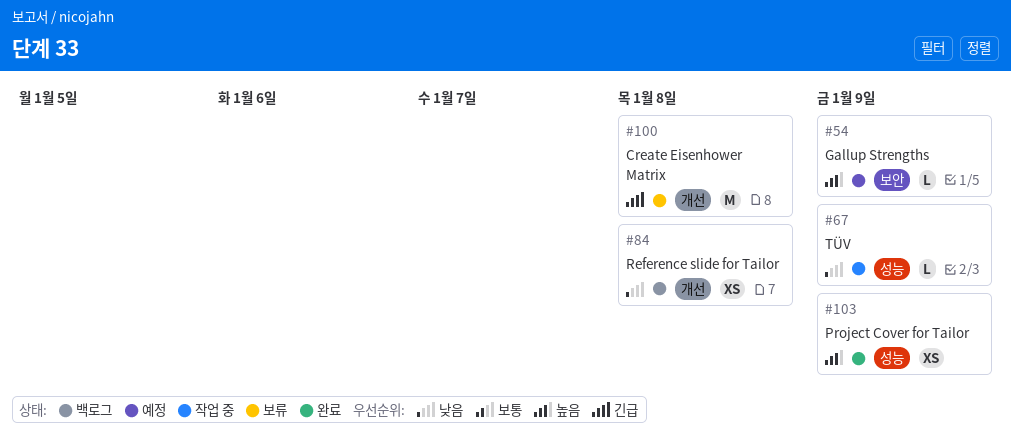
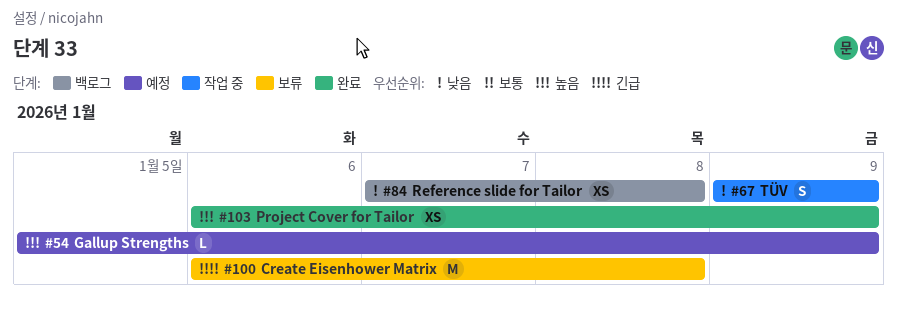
#67, estimate: L -> S

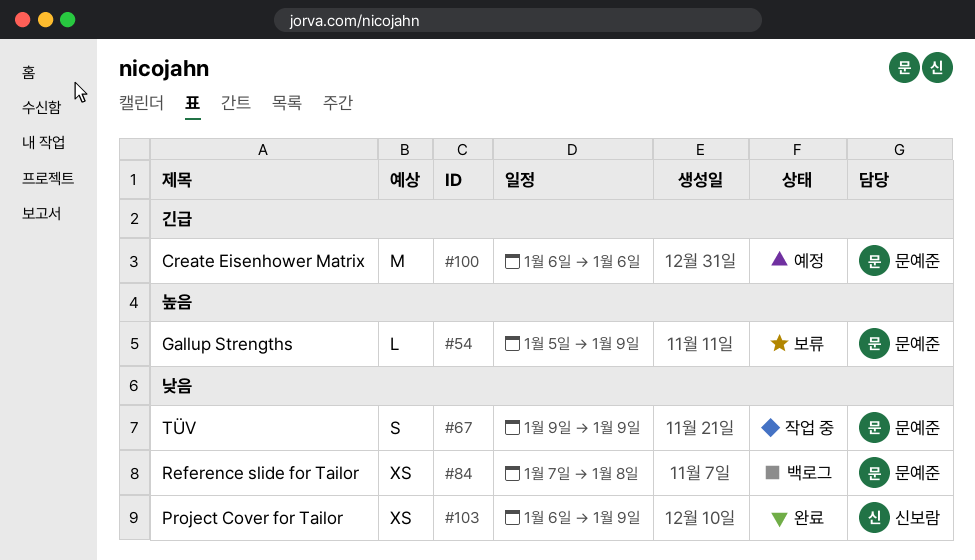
#54, status: 예정 -> 보류
#100, status: 보류 -> 예정
#100, due: Jan 8 -> Jan 6
#103, priority: 높음 -> 낮음

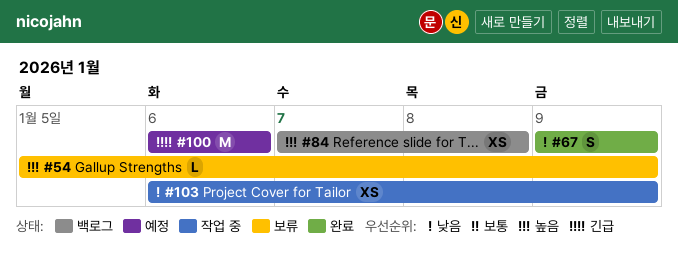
#67, status: 작업 중 -> 완료
#84, priority: 낮음 -> 높음
#103, status: 완료 -> 작업 중

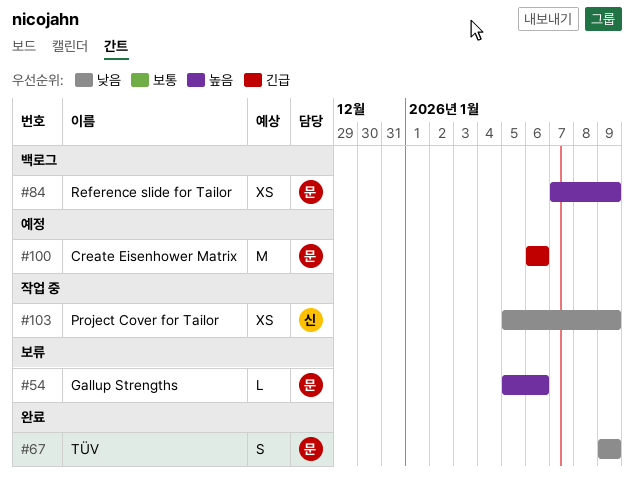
#54, due: Jan 9 -> Jan 6
#84, due: Jan 8 -> Jan 9
#103, start: Jan 6 -> Jan 5

